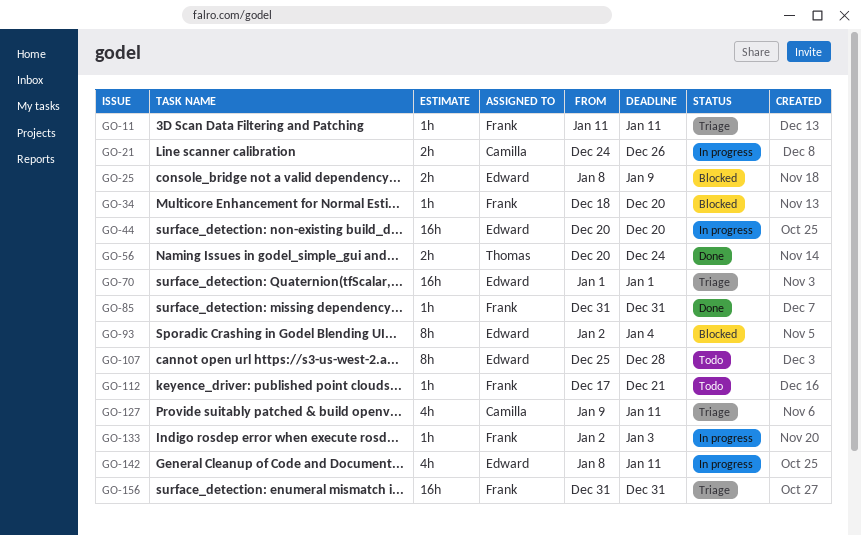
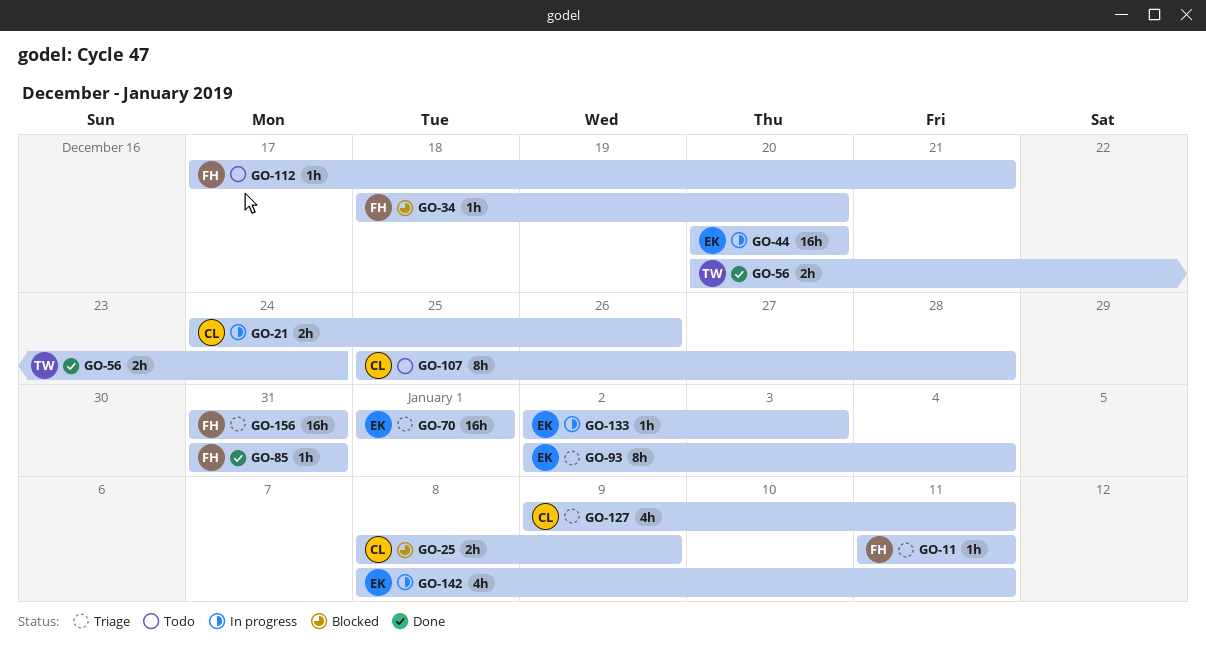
GO-25, owner: Edward -> Camilla
GO-93, status: Blocked -> Triage
GO-107, owner: Edward -> Camilla
GO-133, owner: Frank -> Edward

